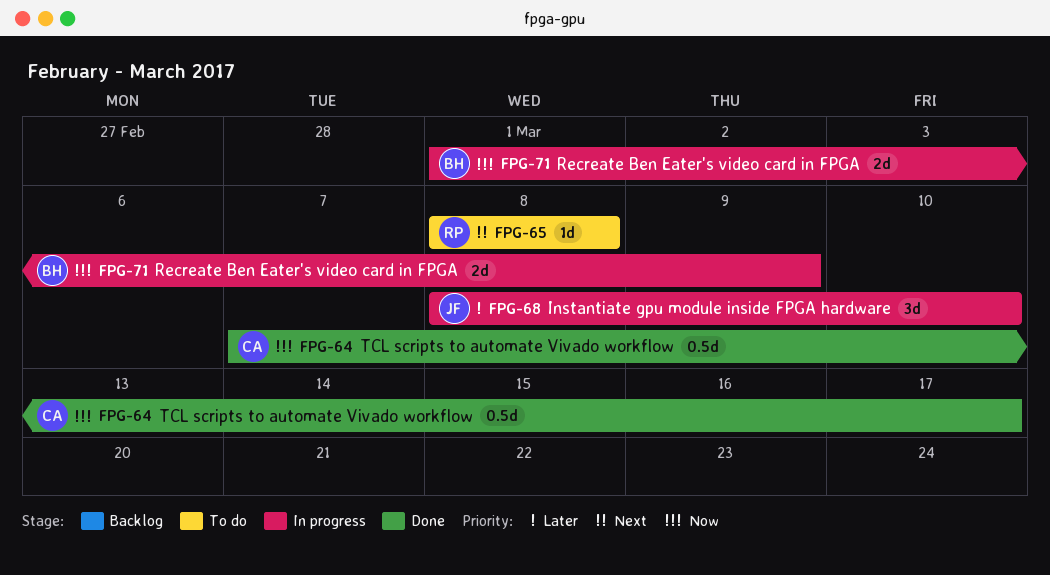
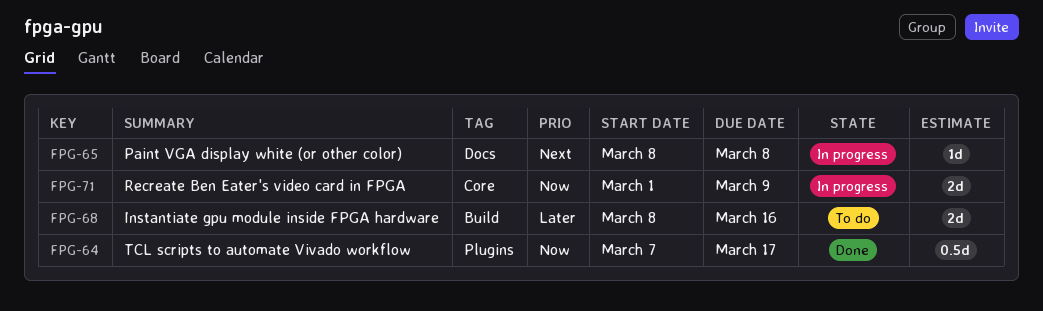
FPG-65, status: To do -> In progress
FPG-68, status: In progress -> To do
FPG-68, estimate: 3d -> 2d
FPG-68, due: Mar 10 -> Mar 16

